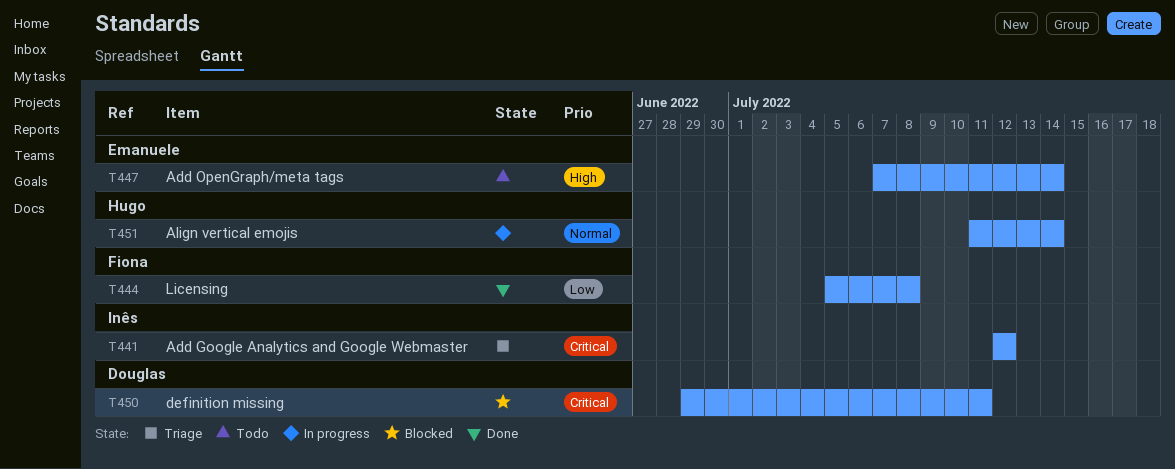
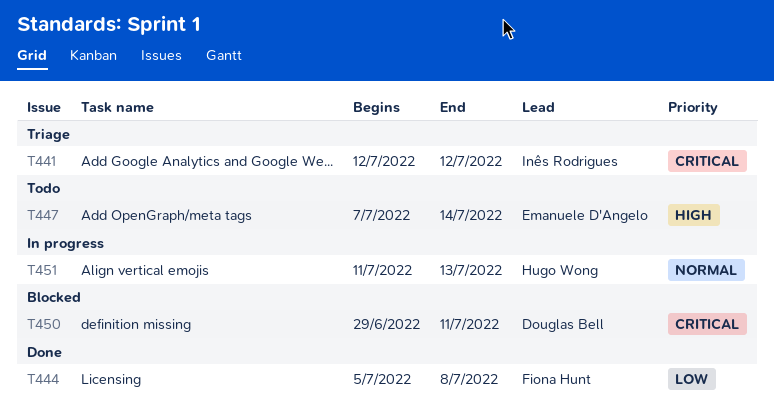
T451, due: Jul 14 -> Jul 13

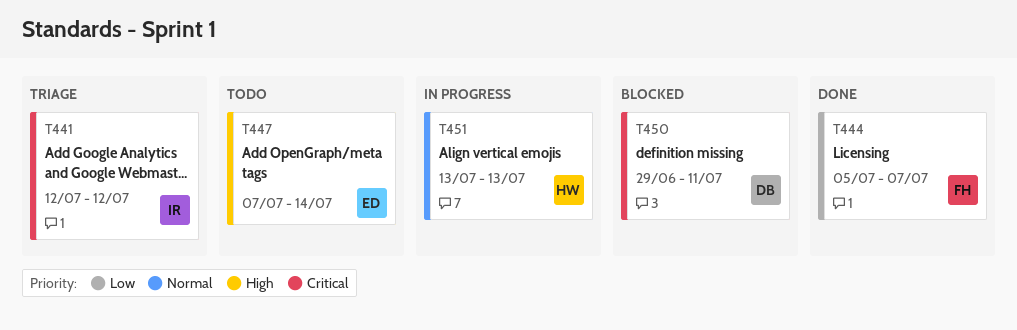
T444, due: Jul 8 -> Jul 7
T451, start: Jul 11 -> Jul 13

